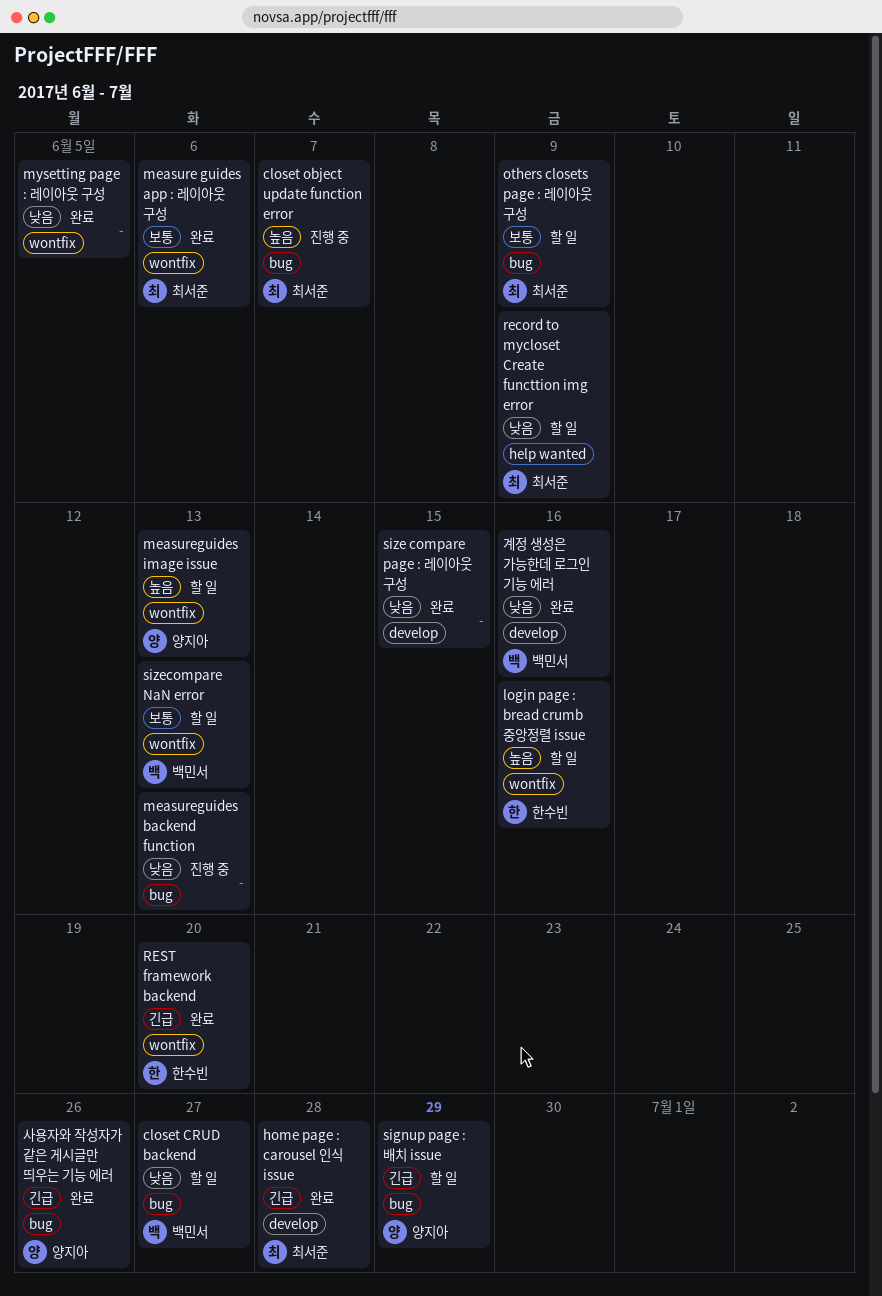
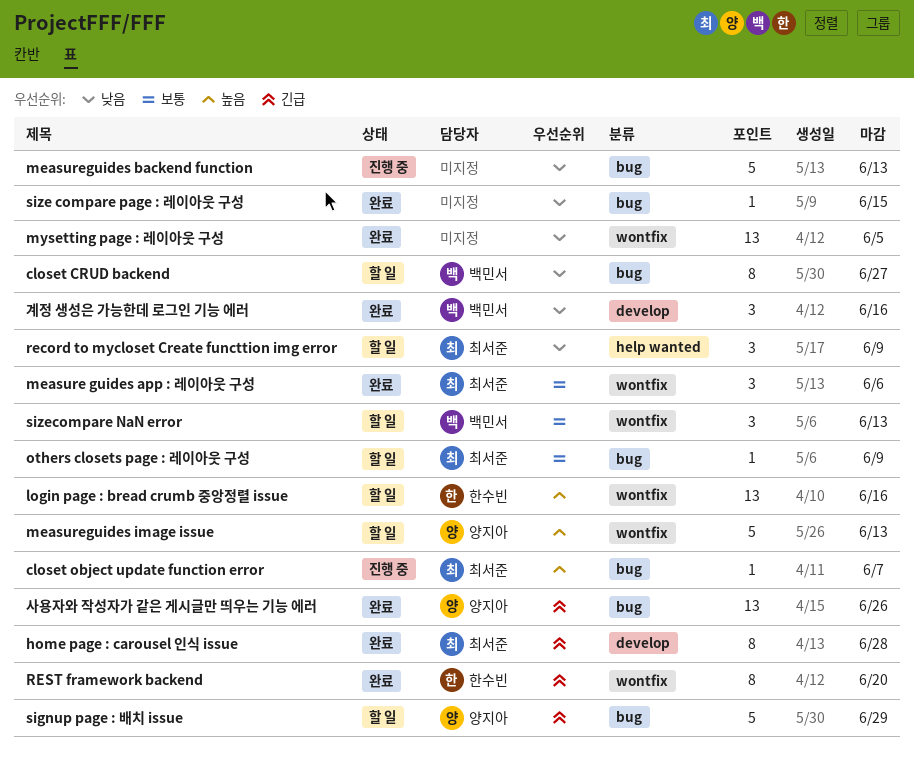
size compare page : 레이아웃 구성, label: develop -> bug

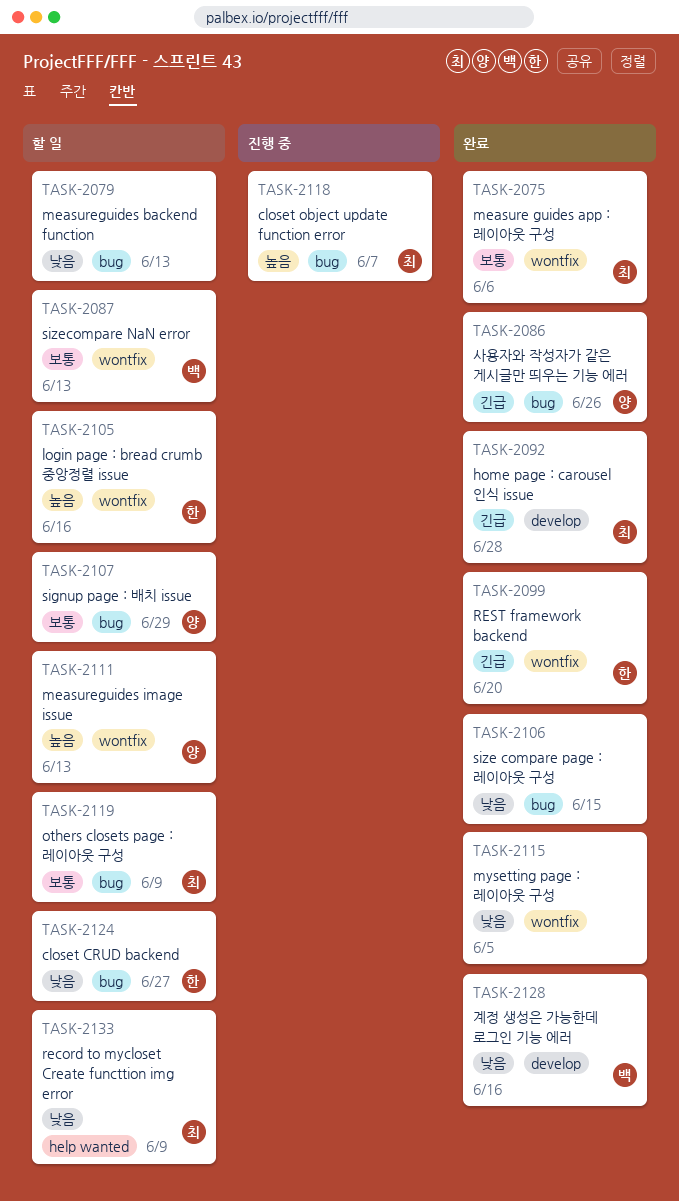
closet CRUD backend, owner: 백민서 -> 한수빈
measureguides backend function, status: 진행 중 -> 할 일
signup page : 배치 issue, priority: 긴급 -> 보통

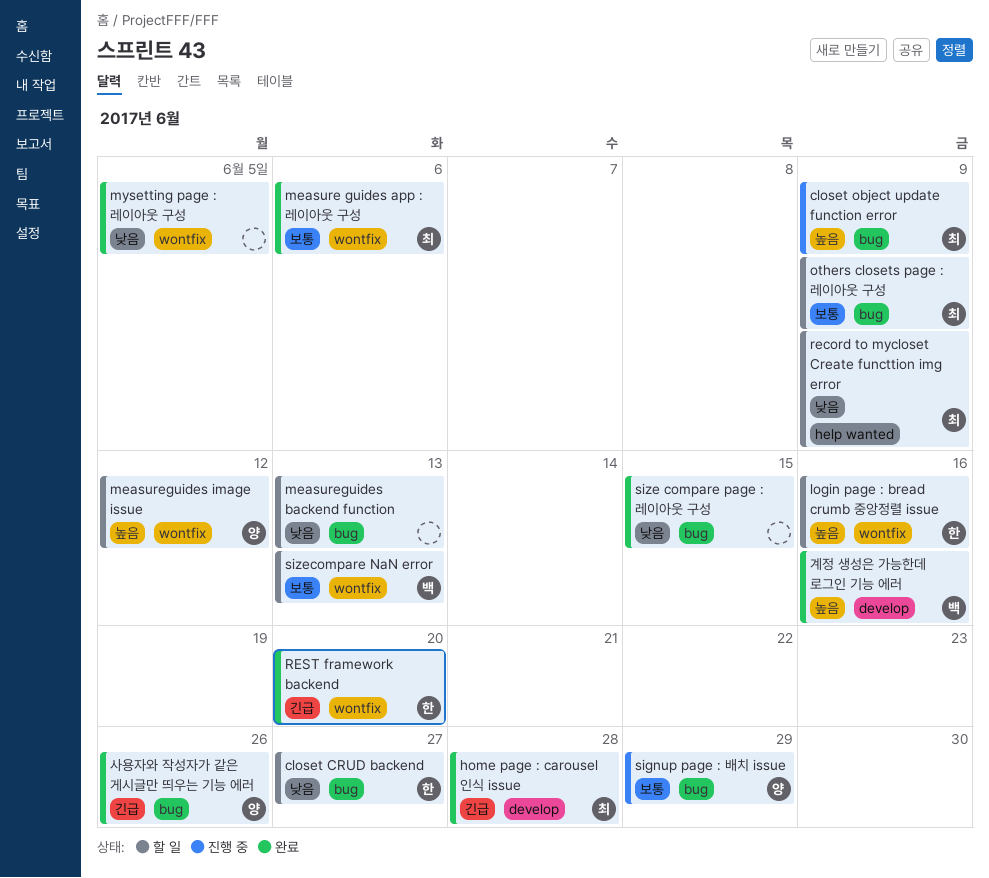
closet object update function error, due: Jun 7 -> Jun 9
measureguides image issue, due: Jun 13 -> Jun 12
signup page : 배치 issue, status: 할 일 -> 진행 중
계정 생성은 가능한데 로그인 기능 에러, priority: 낮음 -> 높음

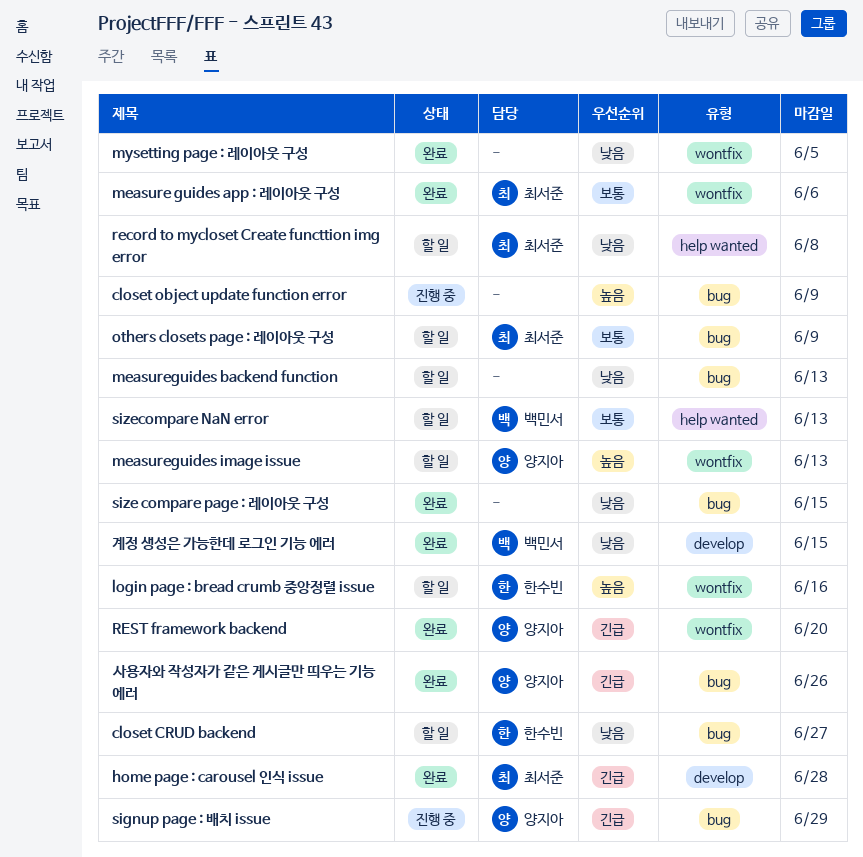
closet object update function error, owner: 최서준 -> none
measureguides image issue, due: Jun 12 -> Jun 13
record to mycloset Create functtion img error, due: Jun 9 -> Jun 8
REST framework backend, owner: 한수빈 -> 양지아
signup page : 배치 issue, priority: 보통 -> 긴급
sizecompare NaN error, label: wontfix -> help wanted
계정 생성은 가능한데 로그인 기능 에러, priority: 높음 -> 낮음
계정 생성은 가능한데 로그인 기능 에러, due: Jun 16 -> Jun 15

